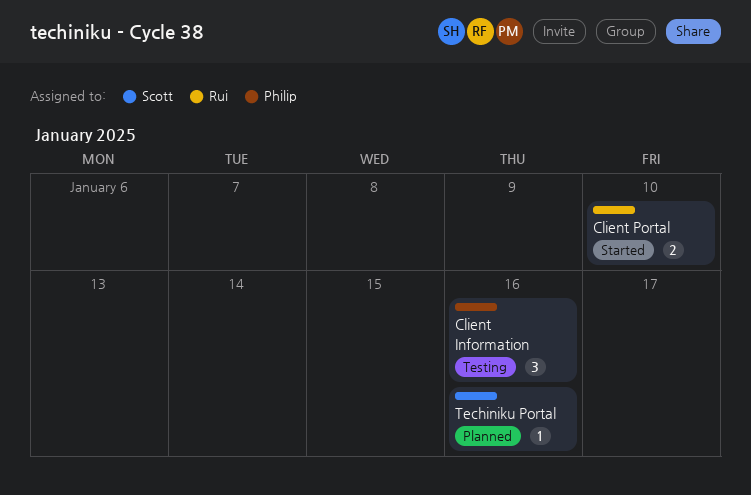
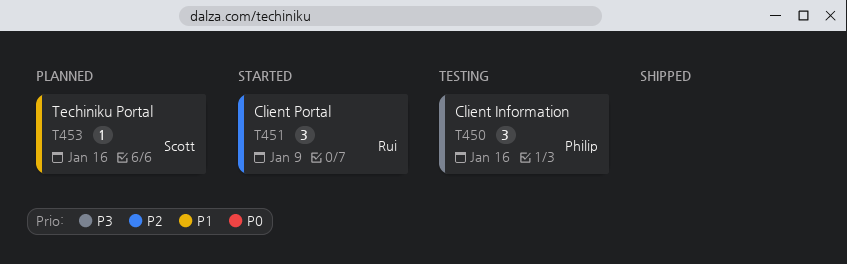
Client Portal, estimate: 2 -> 3
Client Portal, due: Jan 10 -> Jan 9

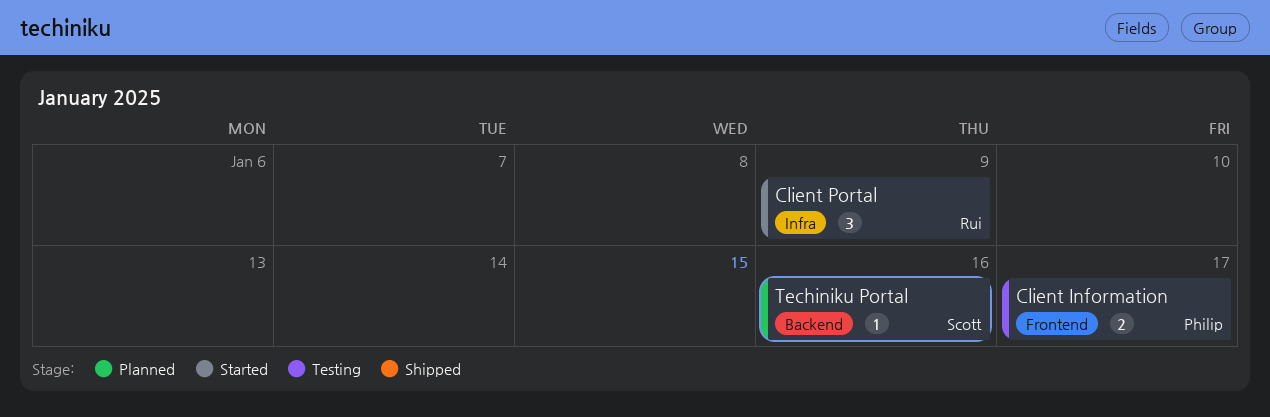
Client Information, estimate: 3 -> 2
Client Information, due: Jan 16 -> Jan 17

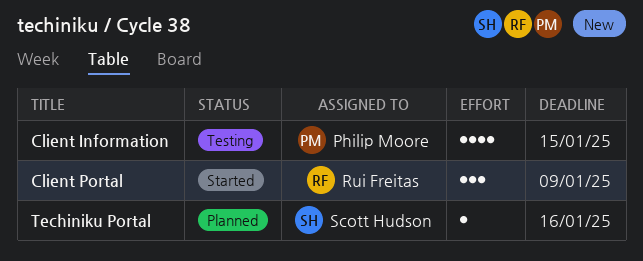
Client Information, estimate: 2 -> 4
Client Information, due: Jan 17 -> Jan 15

